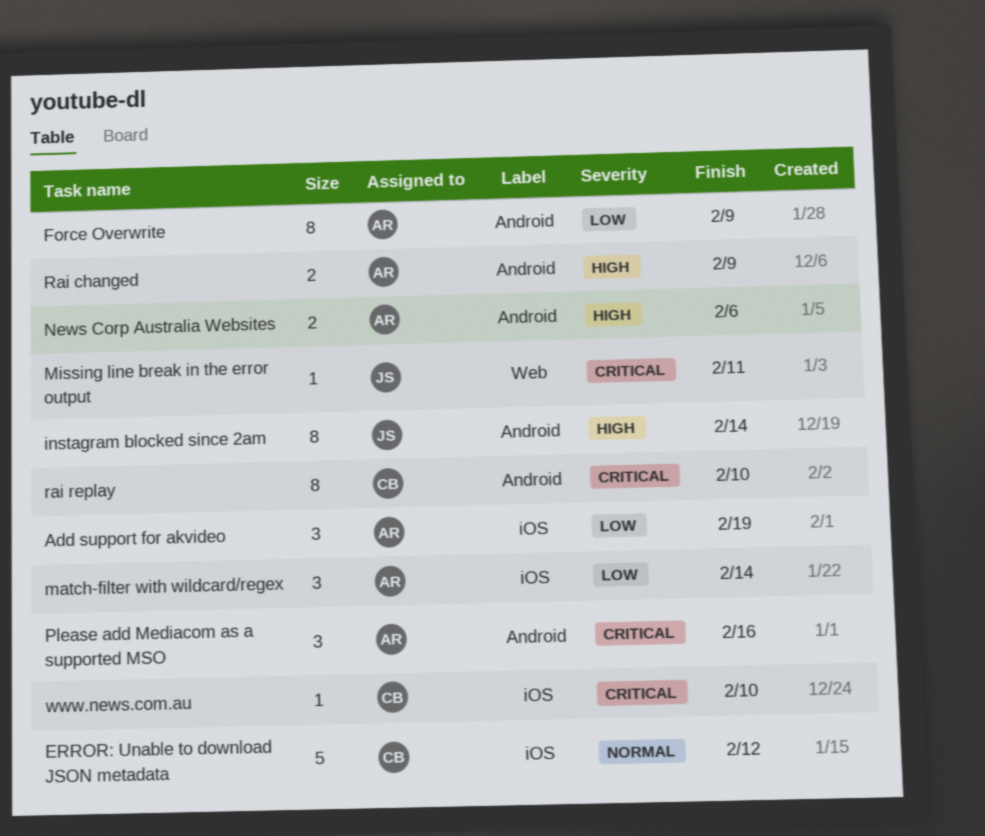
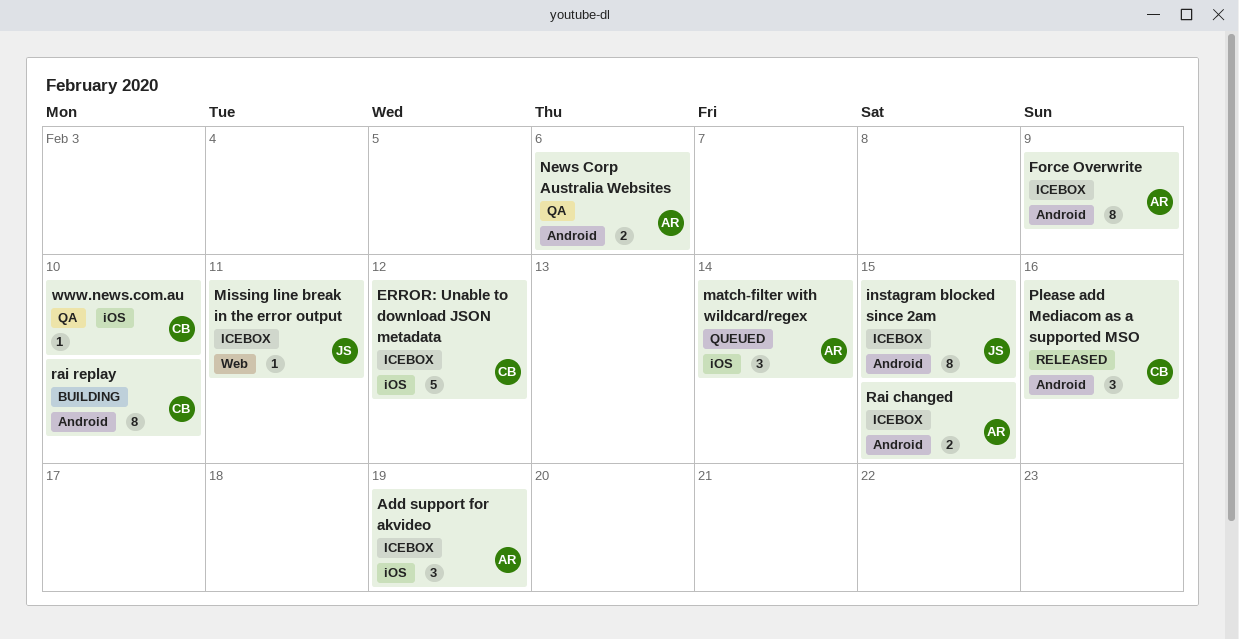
instagram blocked since 2am, due: Feb 14 -> Feb 15
Please add Mediacom as a supported MSO, owner: AR -> CB
Rai changed, due: Feb 9 -> Feb 15

